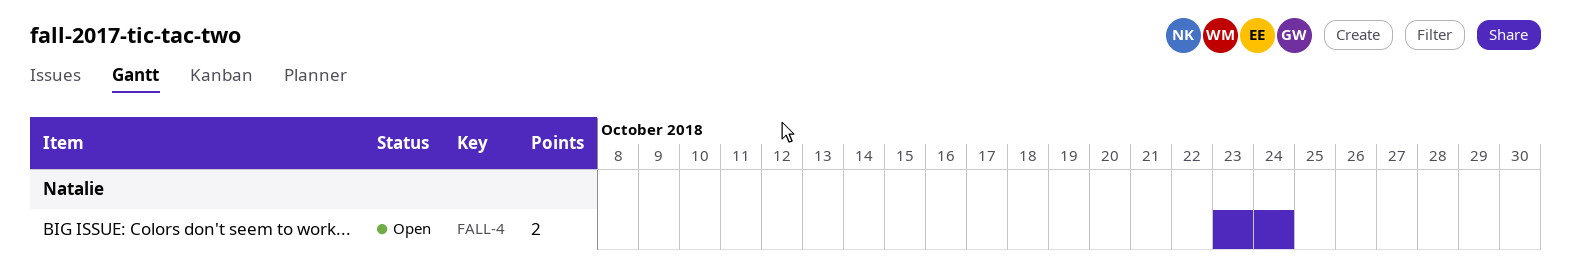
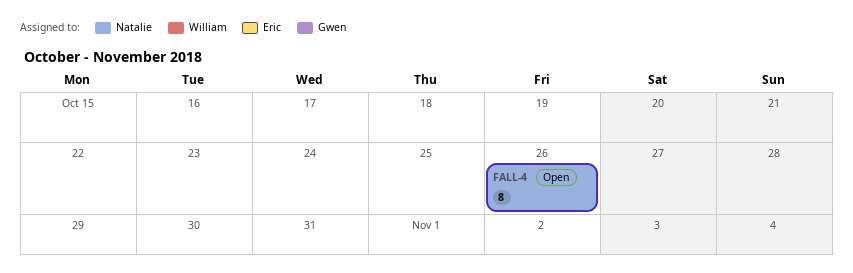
FALL-4, estimate: 2 -> 8
FALL-4, due: Oct 24 -> Oct 26

